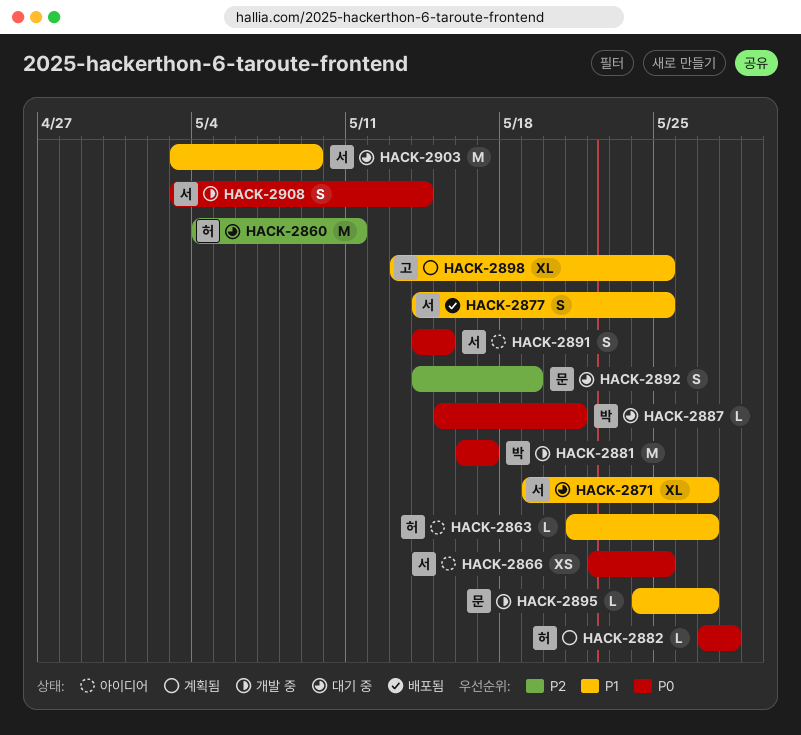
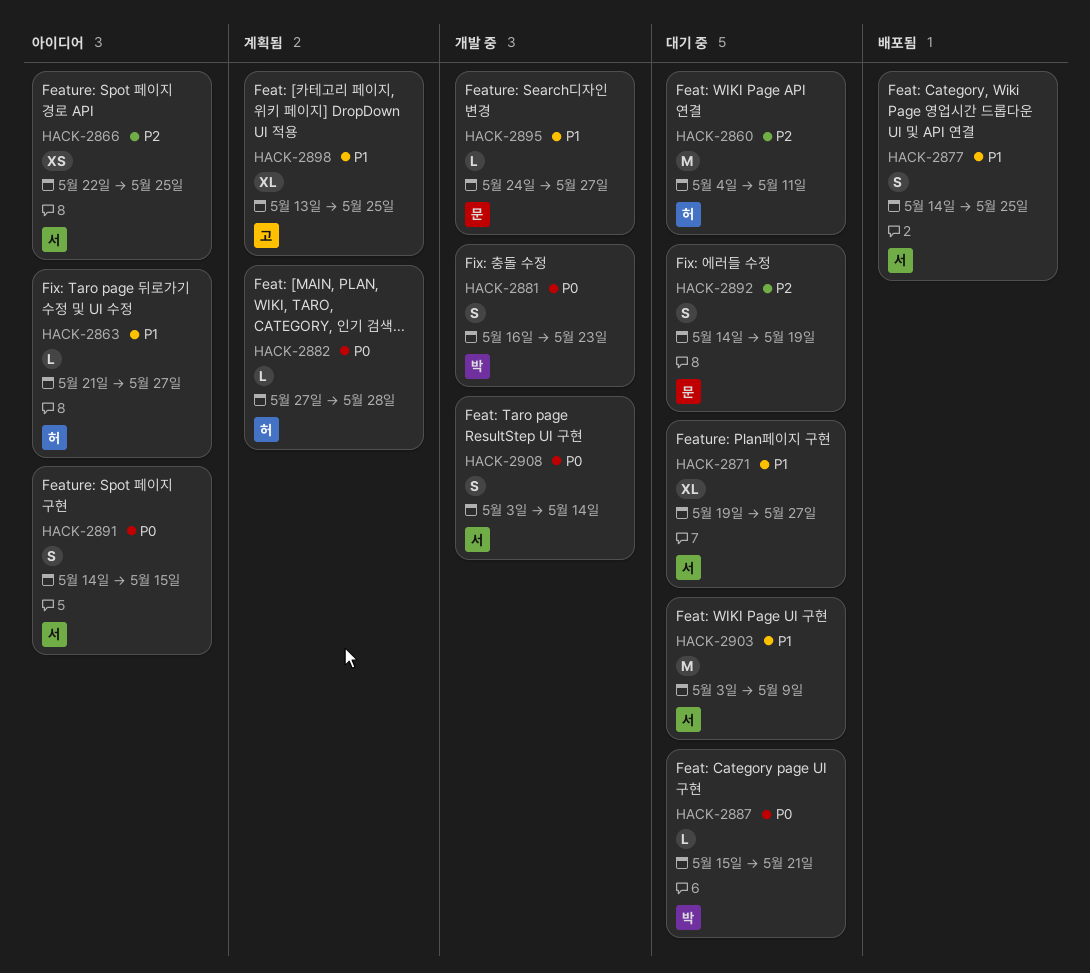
HACK-2866, priority: P0 -> P2
HACK-2881, estimate: M -> S
HACK-2881, due: May 17 -> May 23

